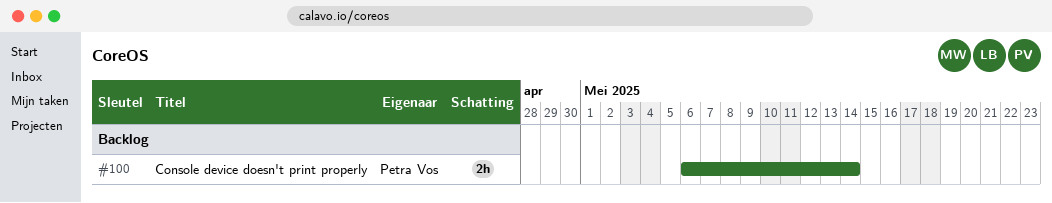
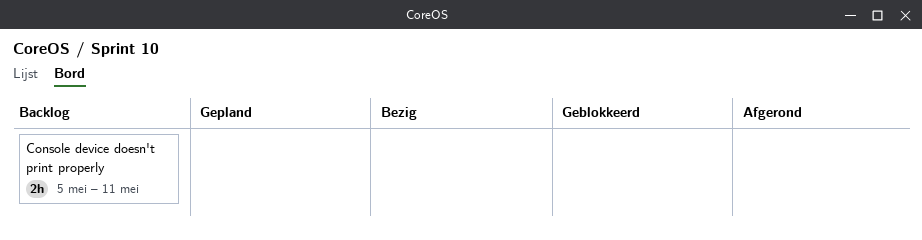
Console device doesn't print properly, start: May 6 -> May 5
Console device doesn't print properly, due: May 14 -> May 11

